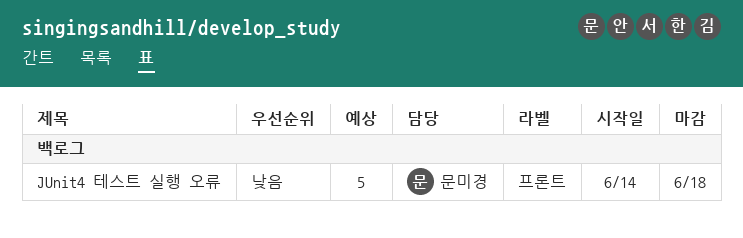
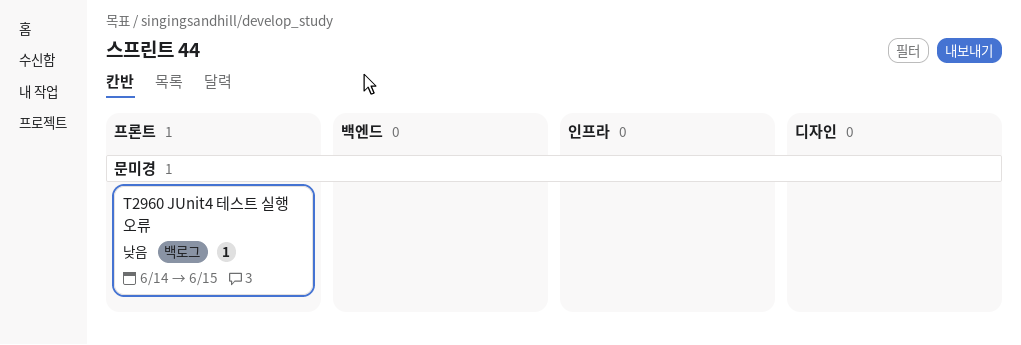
JUnit4 테스트 실행 오류, estimate: 5 -> 1
JUnit4 테스트 실행 오류, due: Jun 18 -> Jun 15

